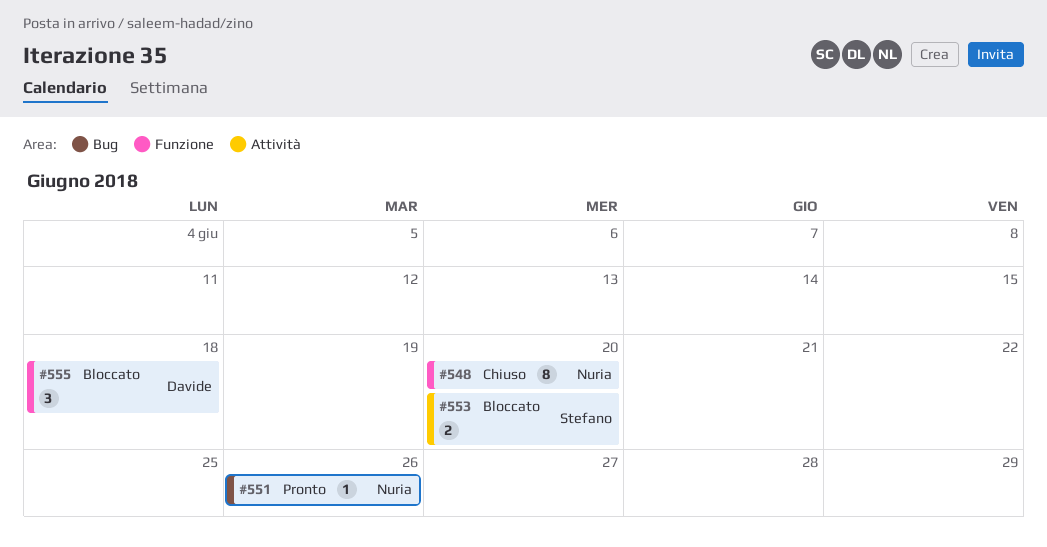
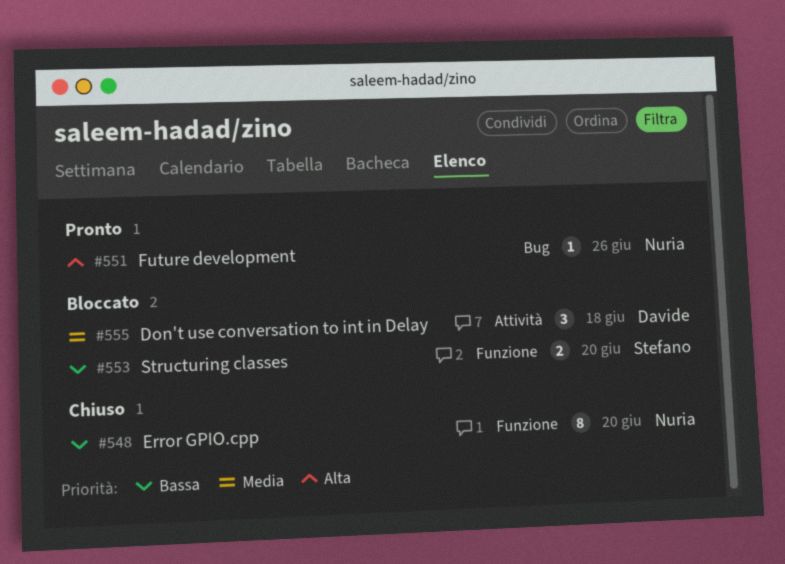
#553, label: Attività -> Funzione
#555, label: Funzione -> Attività

